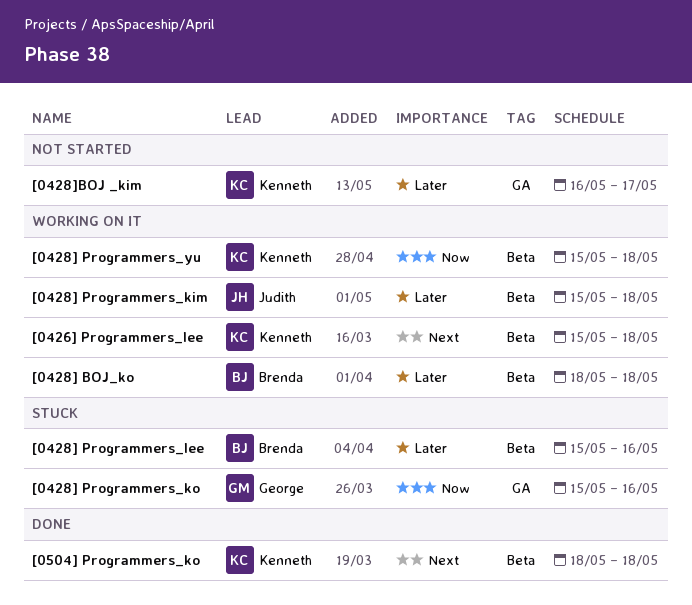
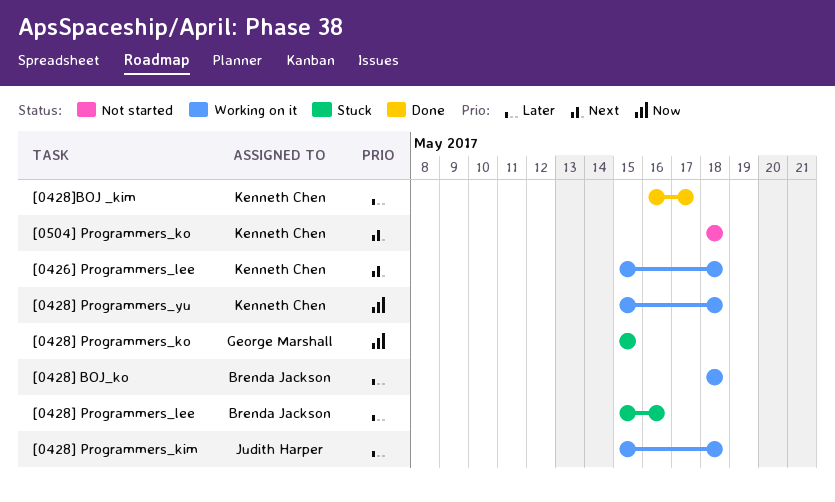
[0428] Programmers_ko, due: May 16 -> May 15
[0428]BOJ _kim, status: Not started -> Done
[0504] Programmers_ko, status: Done -> Not started

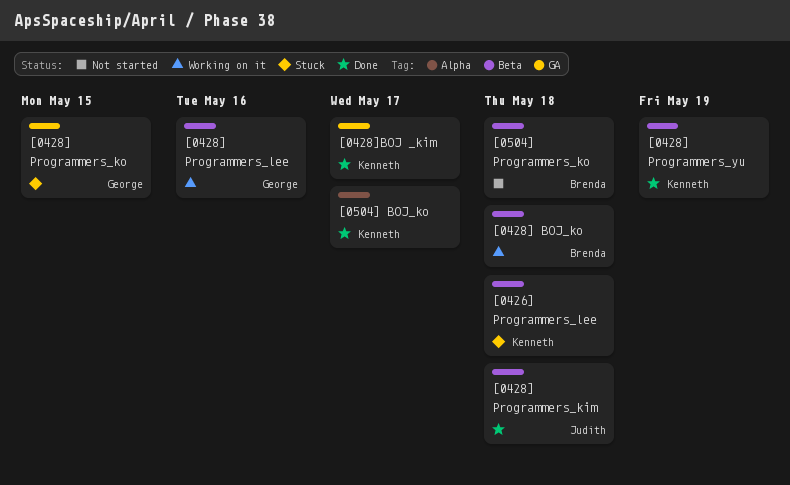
[0426] Programmers_lee, status: Working on it -> Stuck
[0428] Programmers_kim, status: Working on it -> Done
[0428] Programmers_lee, status: Stuck -> Working on it
[0428] Programmers_lee, owner: Brenda Jackson -> George Marshall
[0428] Programmers_yu, status: Working on it -> Done
[0428] Programmers_yu, due: May 18 -> May 19
[0504] BOJ_ko: none -> present
[0504] Programmers_ko, owner: Kenneth Chen -> Brenda Jackson

